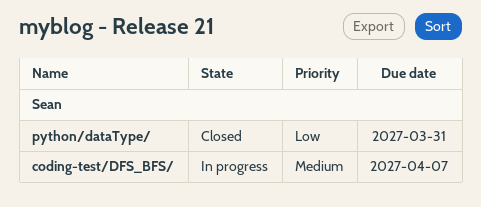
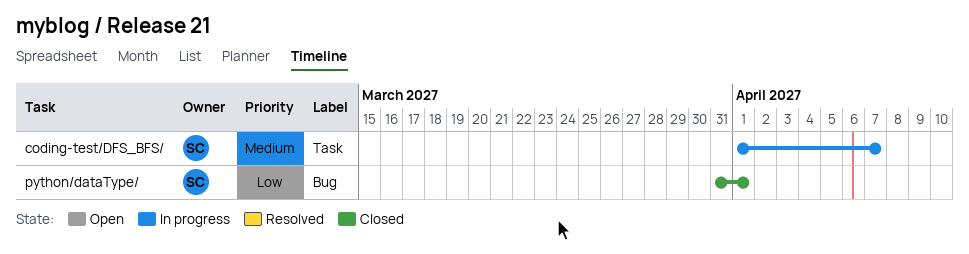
python/dataType/, due: Mar 31 -> Apr 1

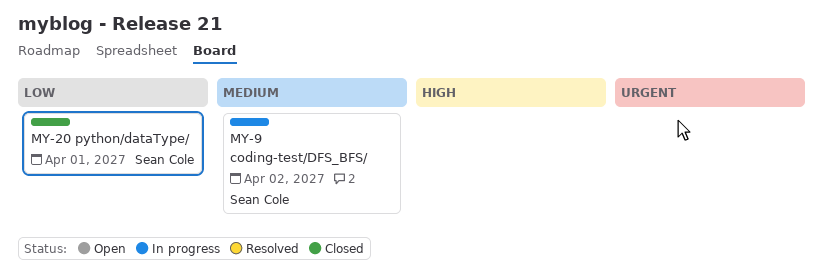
coding-test/DFS_BFS/, due: Apr 7 -> Apr 2

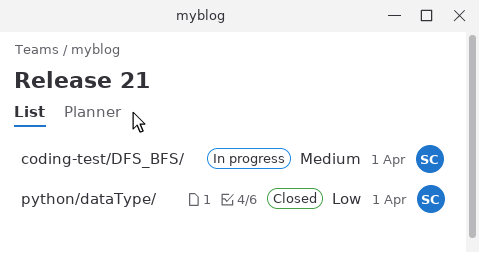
coding-test/DFS_BFS/, due: Apr 2 -> Apr 1

